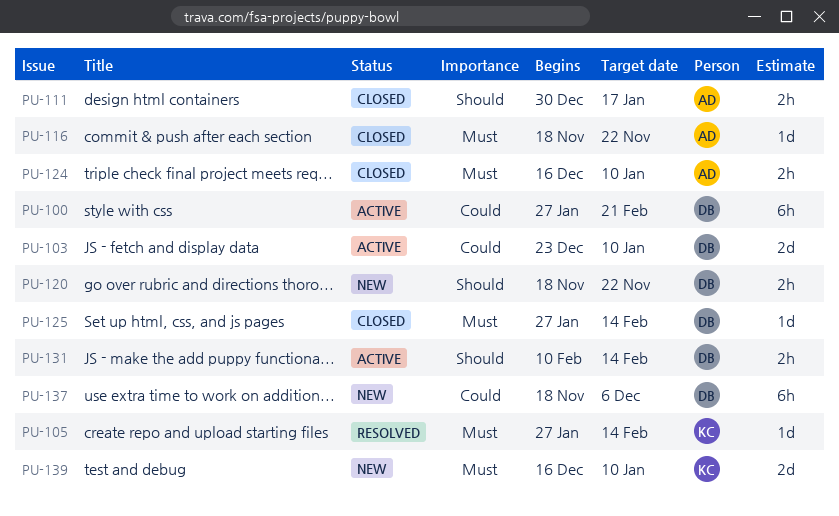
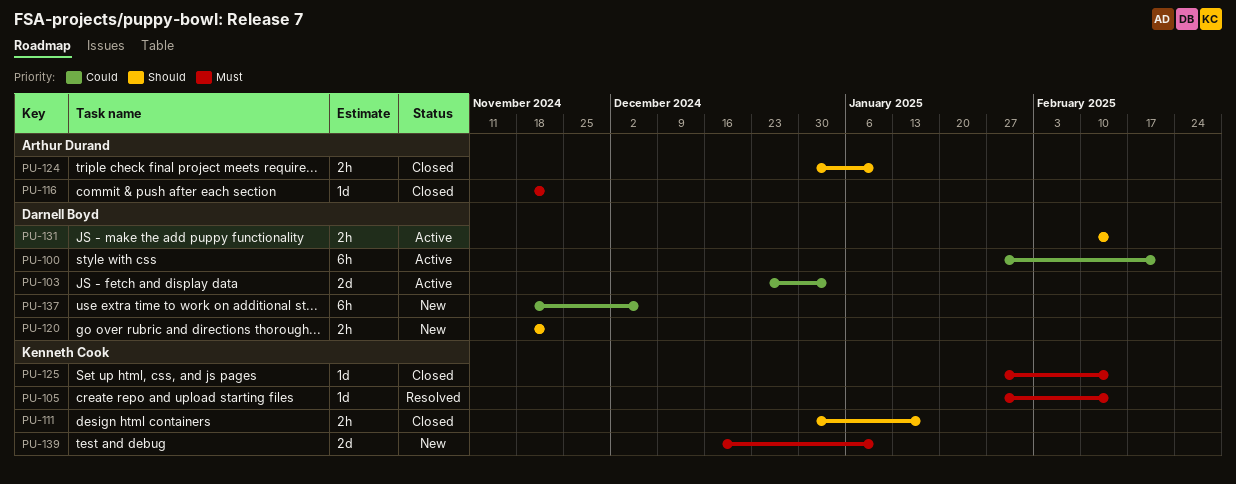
PU-103, due: Jan 10 -> Jan 3
PU-111, owner: Arthur Durand -> Kenneth Cook
PU-124, priority: Must -> Should
PU-124, start: Dec 16 -> Dec 30
PU-125, owner: Darnell Boyd -> Kenneth Cook

